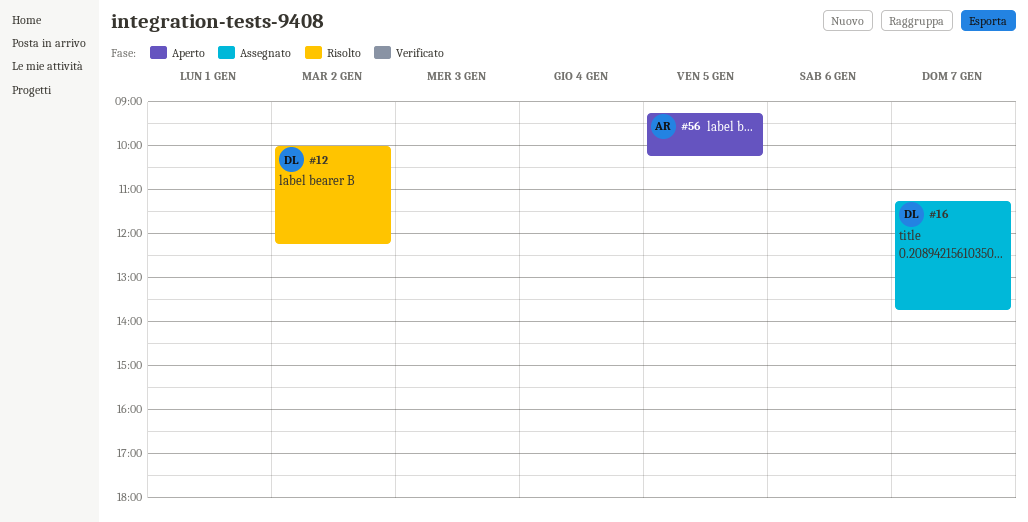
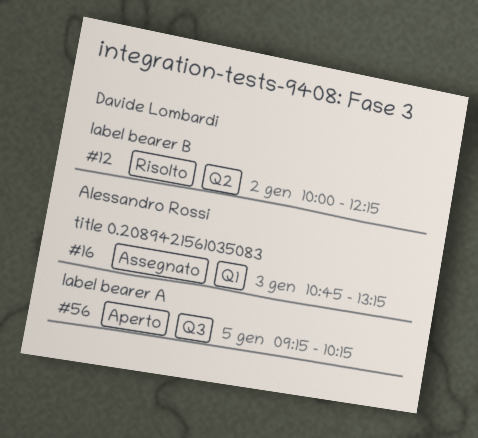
#16, owner: Davide Lombardi -> Alessandro Rossi
#16, day: Jan 7 -> Jan 3
#16, begins: 11:15 -> 10:45
#16, ends: 13:45 -> 13:15

